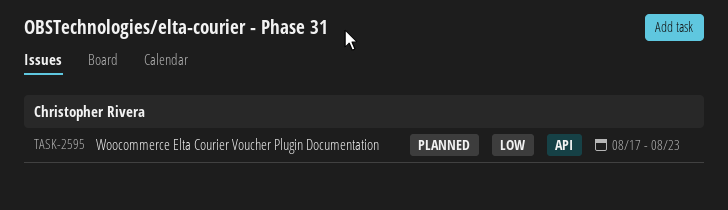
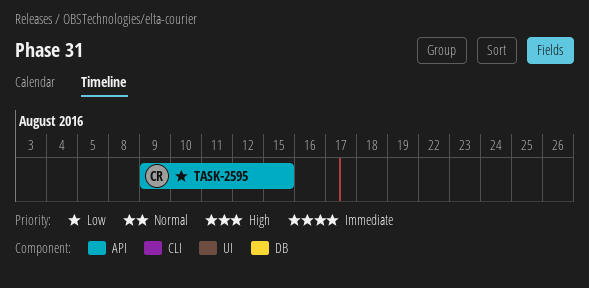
TASK-2595, start: Aug 17 -> Aug 9
TASK-2595, due: Aug 23 -> Aug 15

